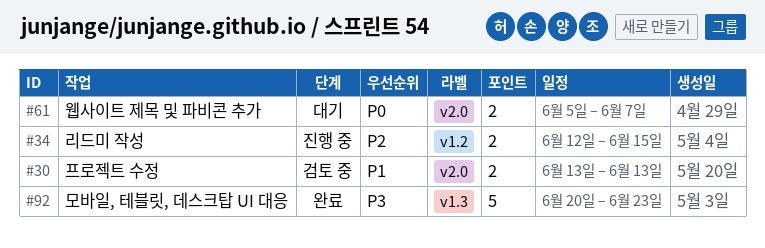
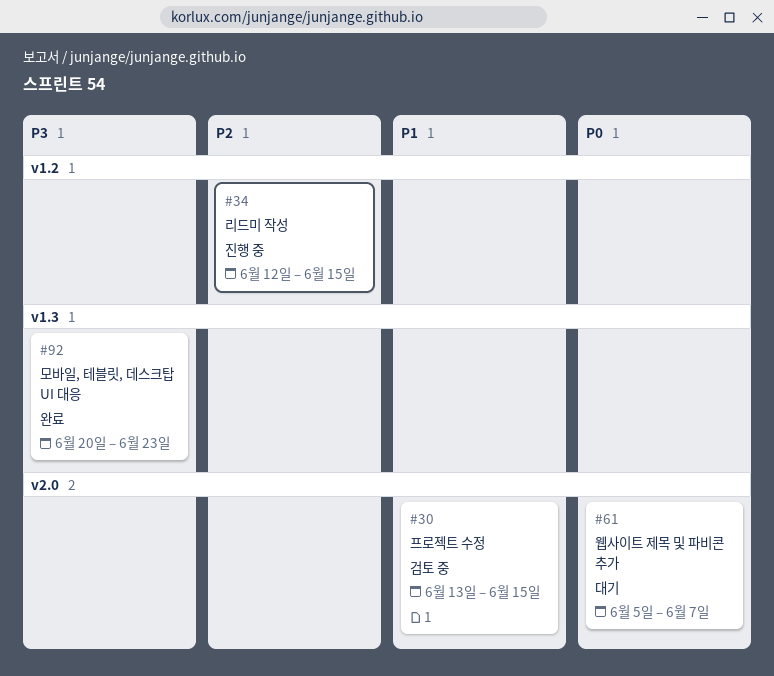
#30, due: Jun 13 -> Jun 15

